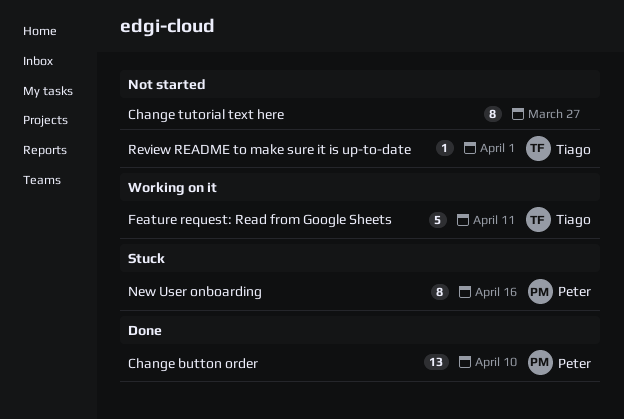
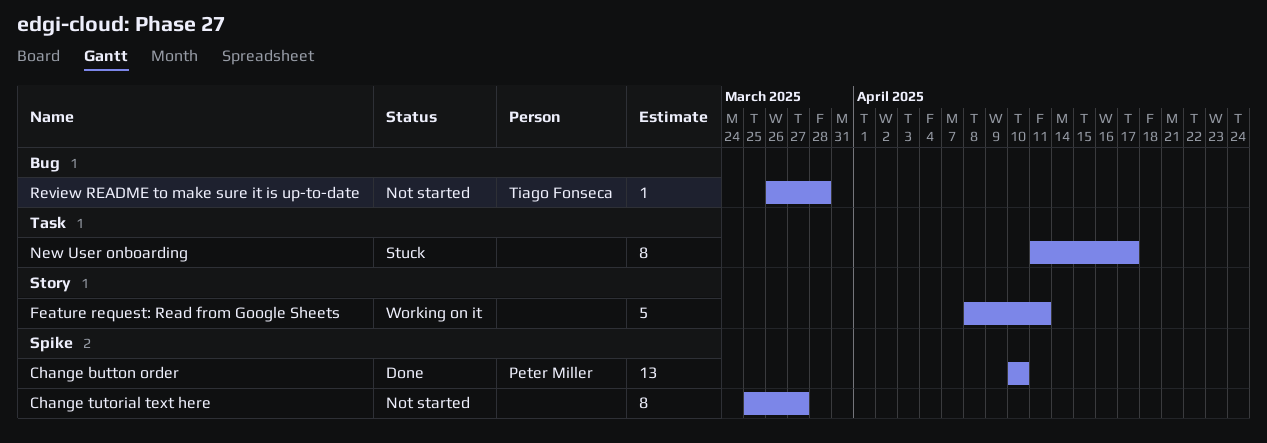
Feature request: Read from Google Sheets, owner: Tiago Fonseca -> none
New User onboarding, owner: Peter Miller -> none
New User onboarding, due: Apr 16 -> Apr 17
Review README to make sure it is up-to-date, due: Apr 1 -> Mar 28

